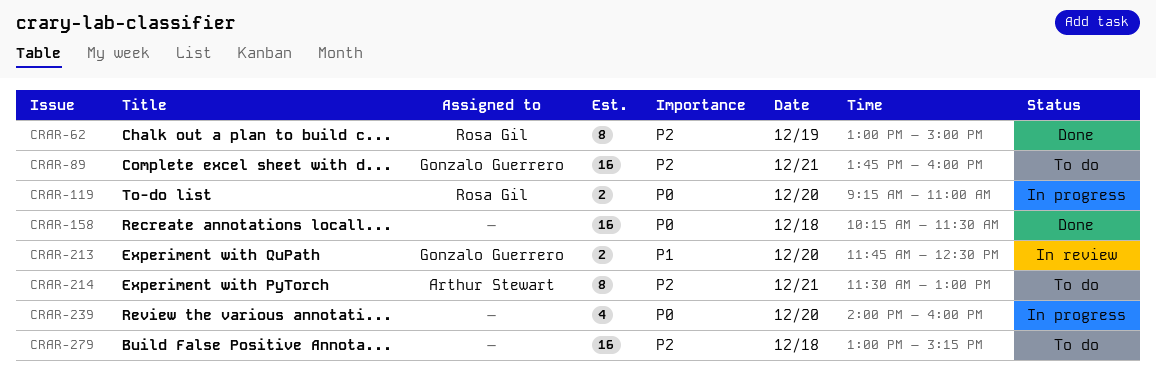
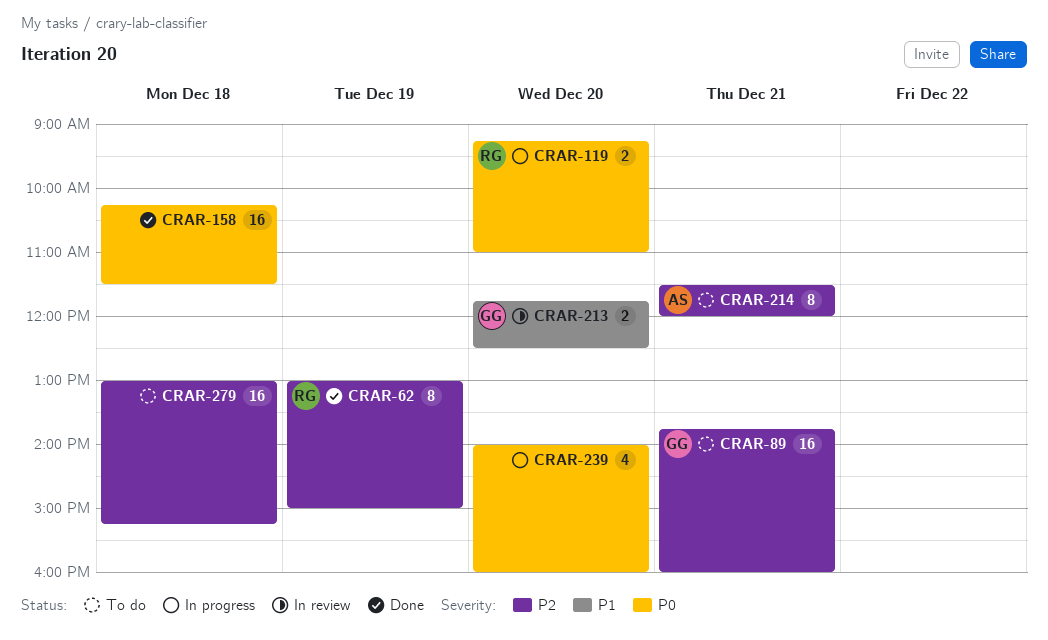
CRAR-214, ends: 13:00 -> 12:00

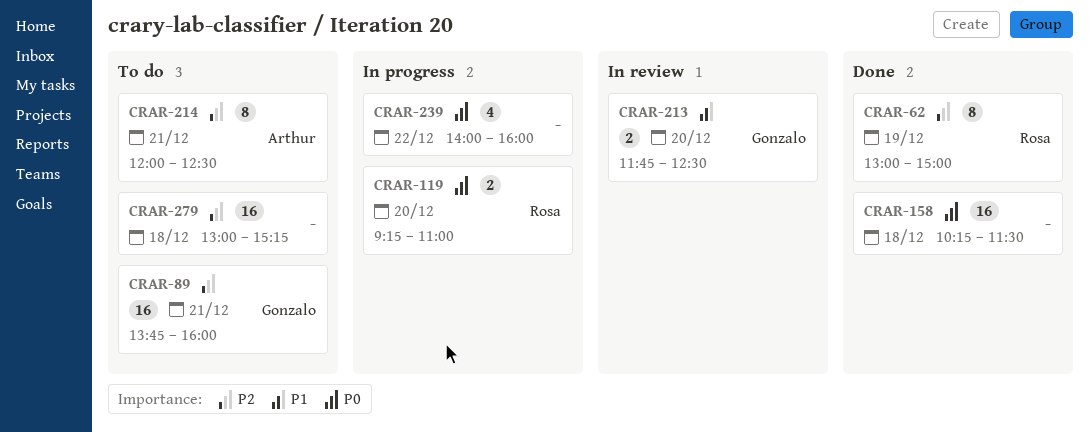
CRAR-214, begins: 11:30 -> 12:00
CRAR-214, ends: 12:00 -> 12:30
CRAR-239, day: Dec 20 -> Dec 22

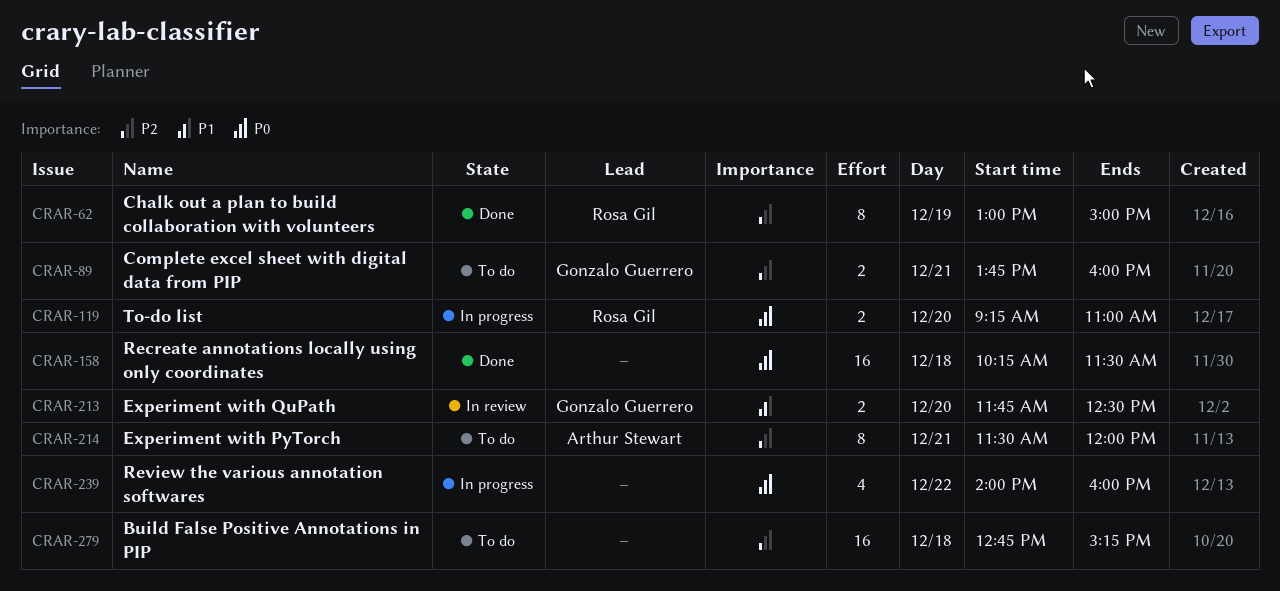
CRAR-89, estimate: 16 -> 2
CRAR-214, begins: 12:00 -> 11:30
CRAR-214, ends: 12:30 -> 12:00
CRAR-279, begins: 13:00 -> 12:45

